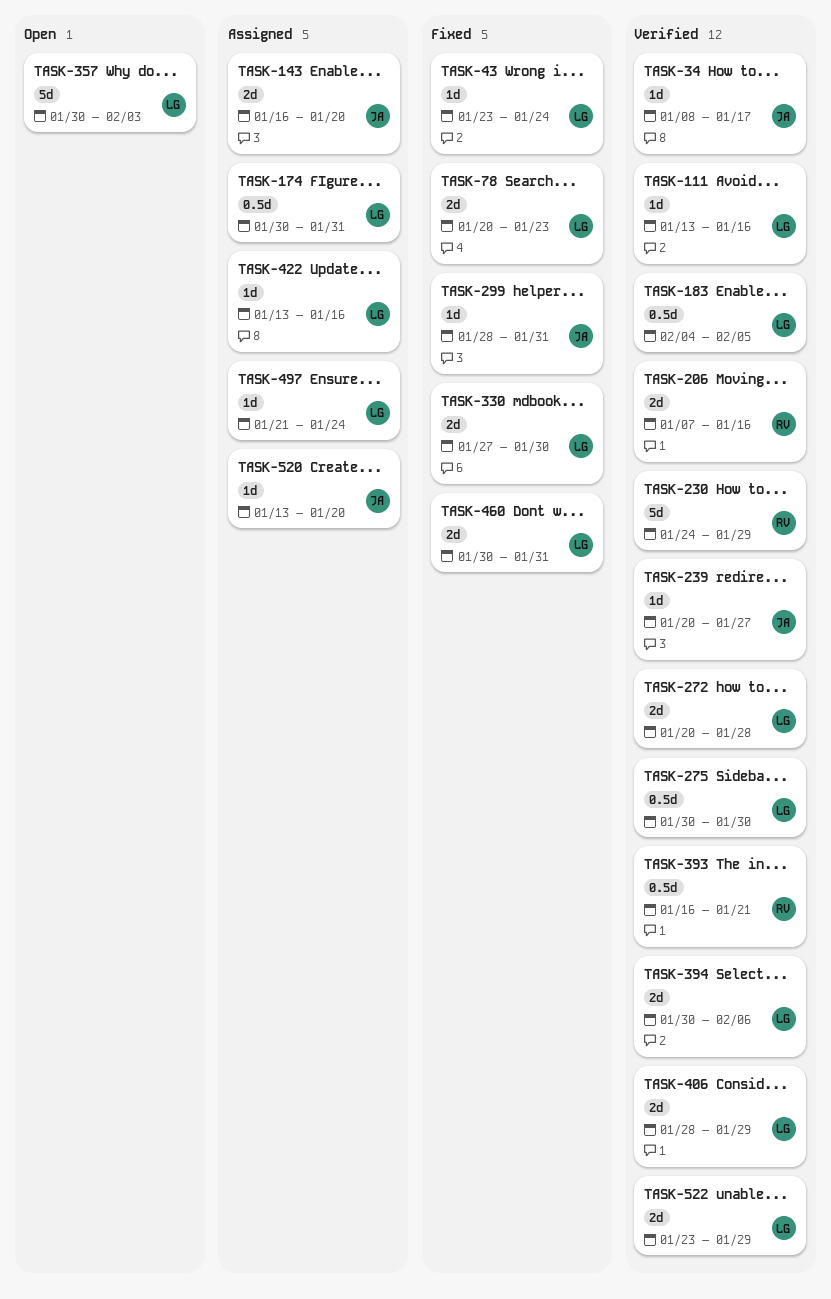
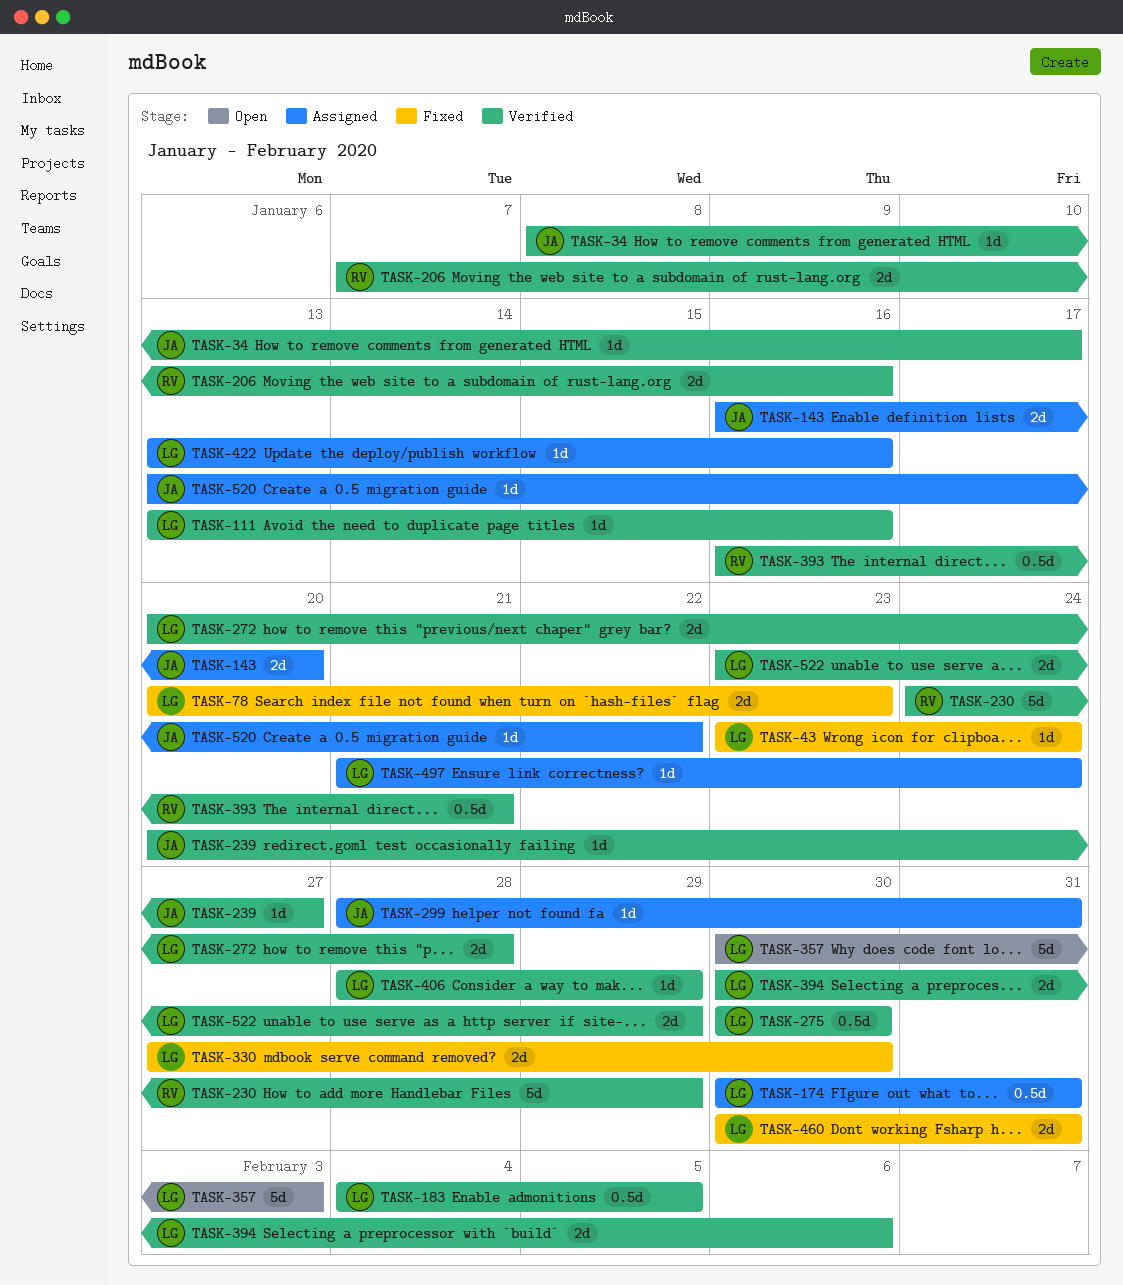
TASK-299, status: Fixed -> Assigned
TASK-406, estimate: 2d -> 1d
TASK-520, due: Jan 20 -> Jan 22

